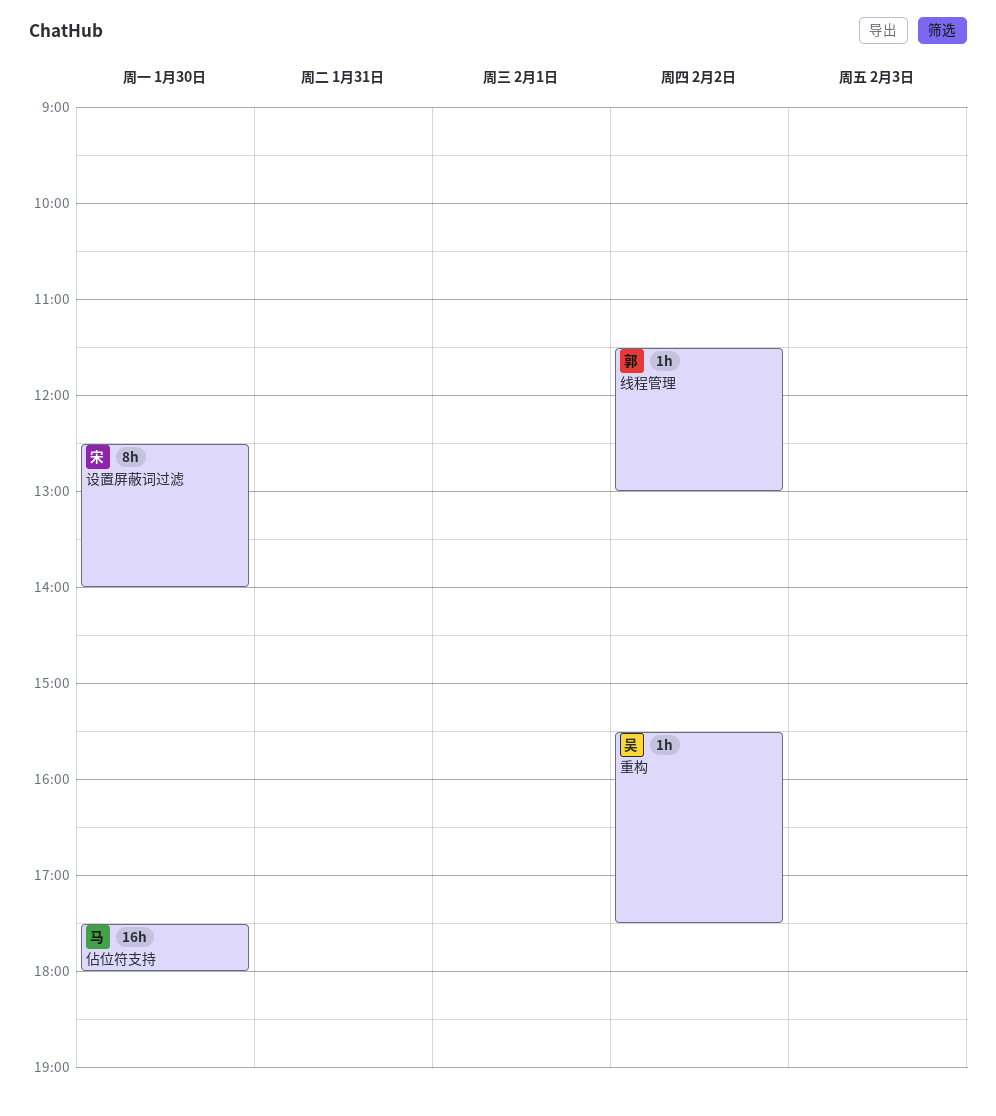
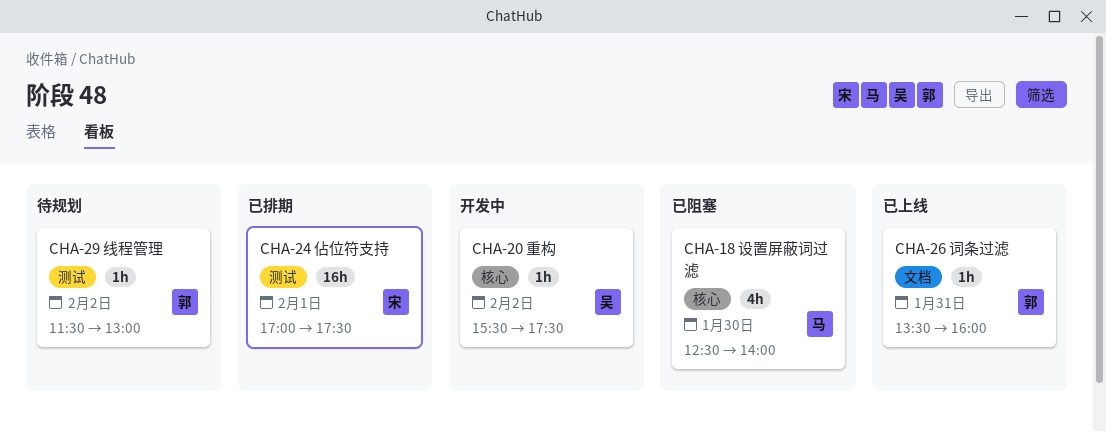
佔位符支持, owner: 马 -> 宋
佔位符支持, day: Jan 30 -> Feb 1
佔位符支持, begins: 17:30 -> 17:00
佔位符支持, ends: 18:00 -> 17:30
设置屏蔽词过滤, owner: 宋 -> 马
设置屏蔽词过滤, estimate: 8h -> 4h
词条过滤: none -> present

